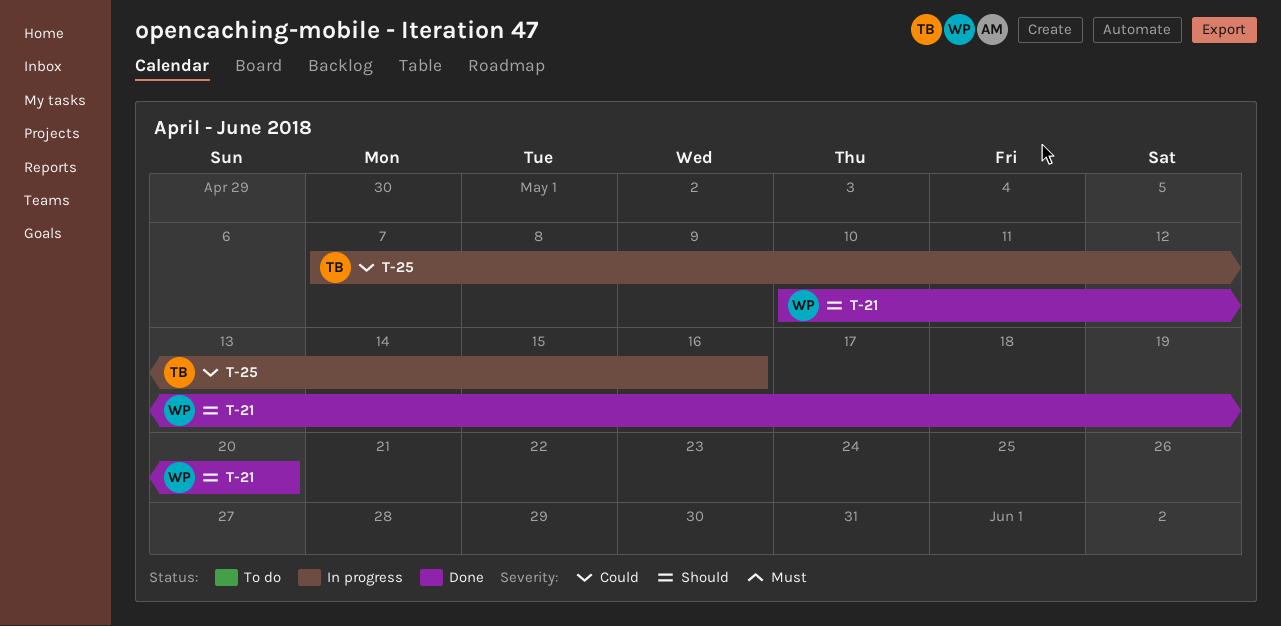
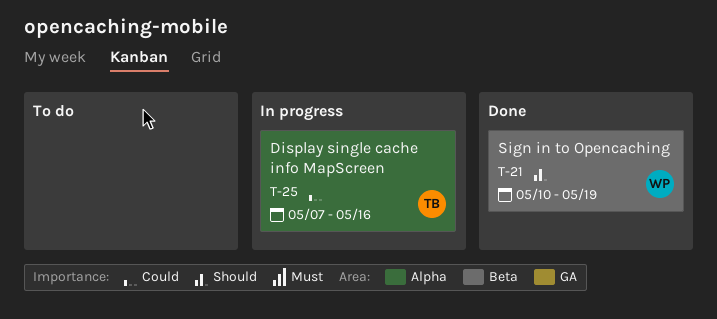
T-21, due: May 20 -> May 19

